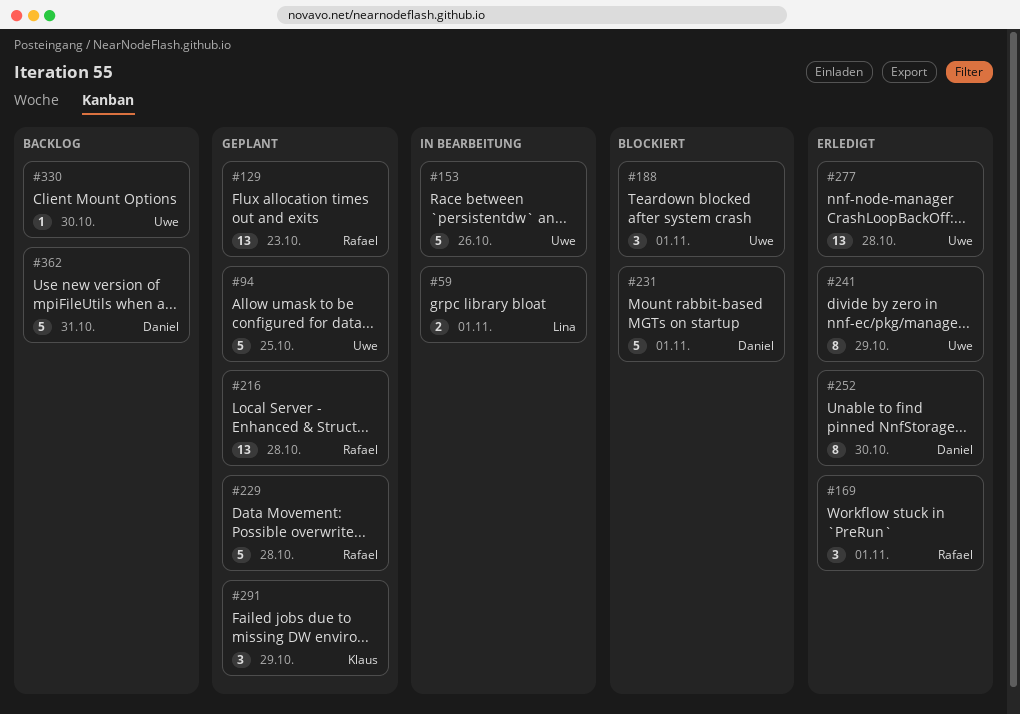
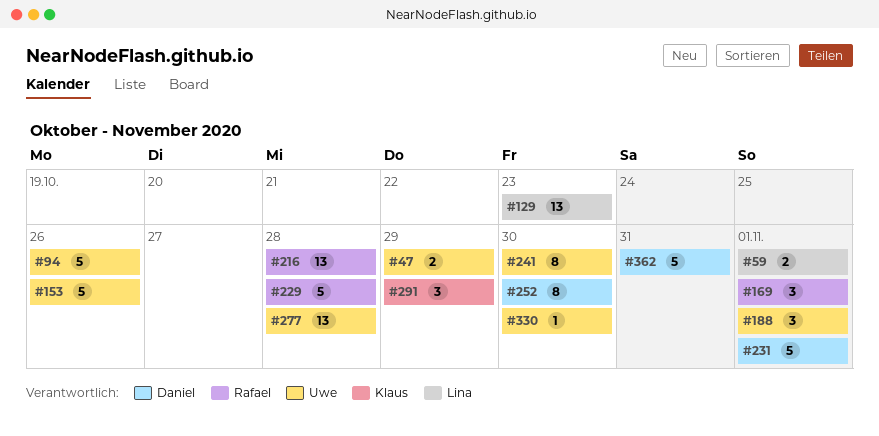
#47: none -> present
#94, due: Oct 25 -> Oct 26
#129, owner: Rafael -> Lina
#241, due: Oct 29 -> Oct 30

